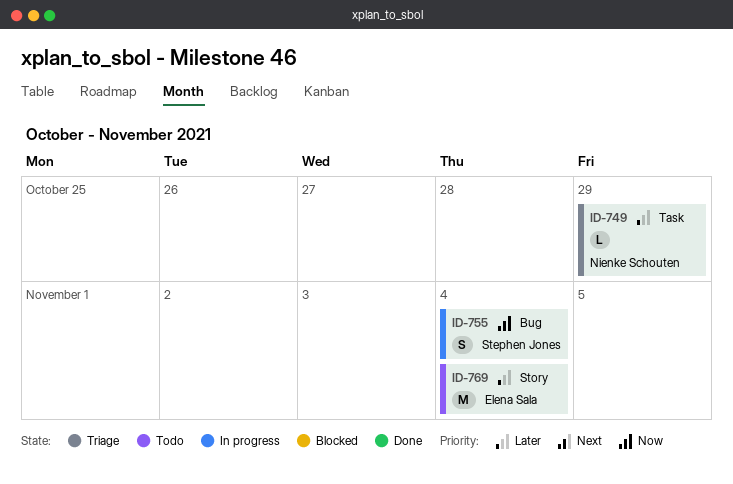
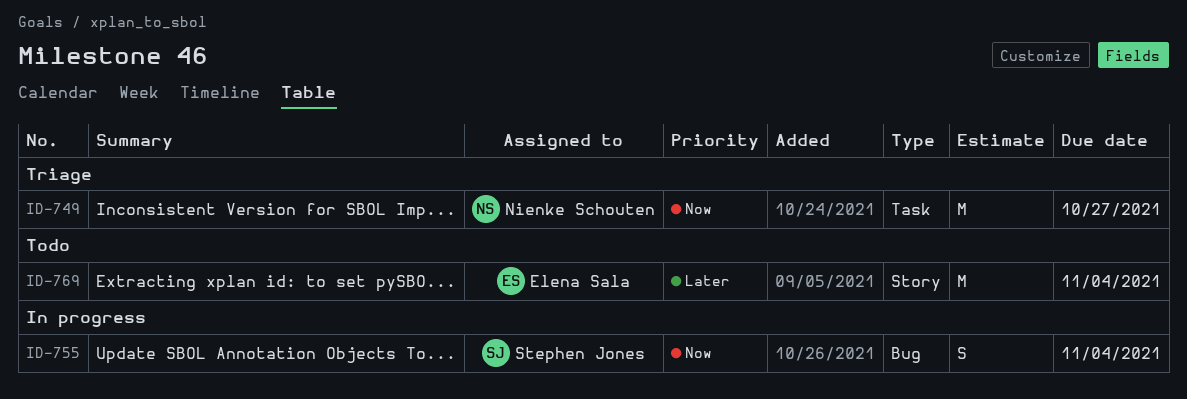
ID-749, priority: Later -> Now
ID-749, estimate: L -> M
ID-749, due: Oct 29 -> Oct 27

